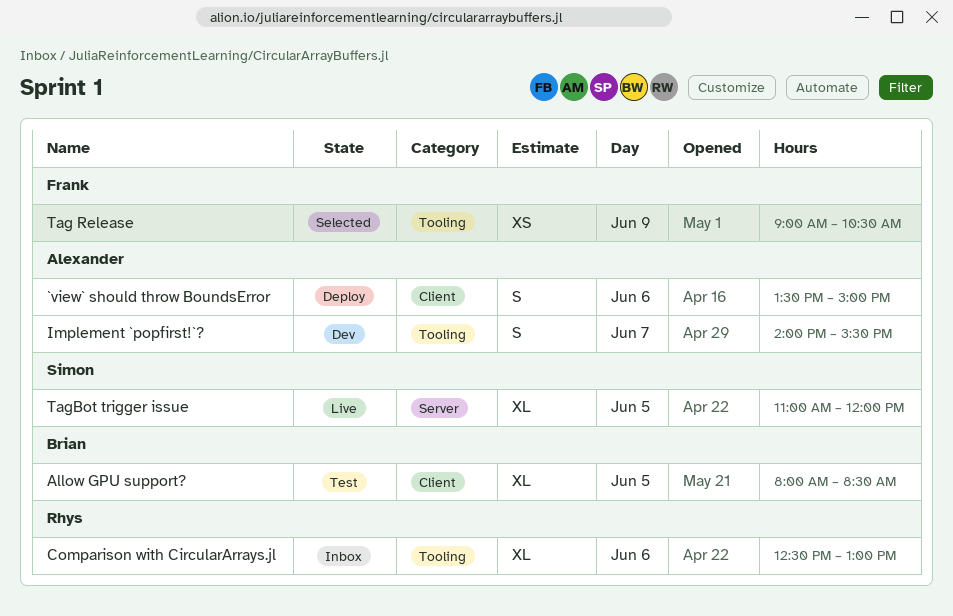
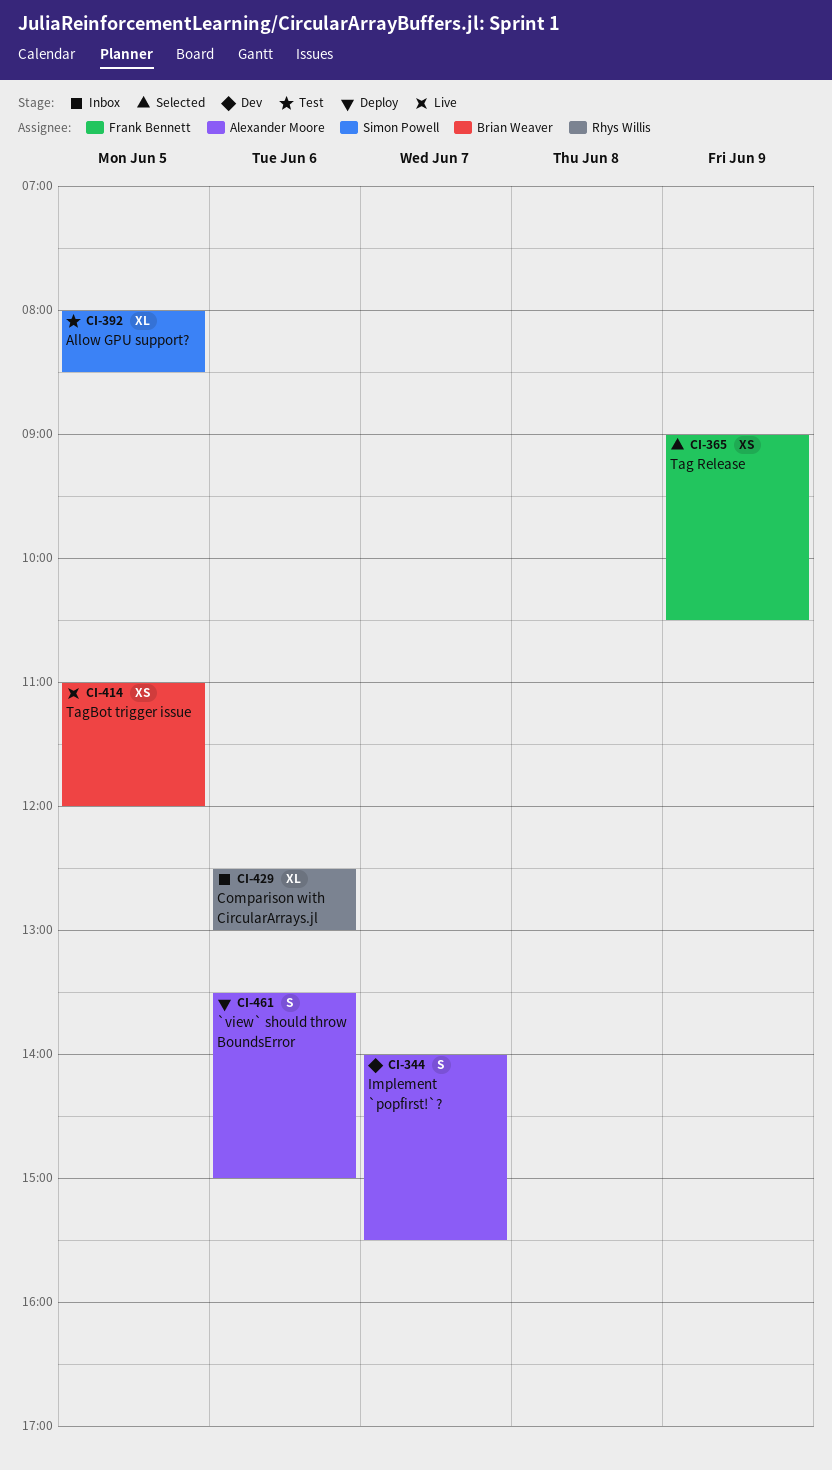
Allow GPU support?, owner: Brian Weaver -> Simon Powell
TagBot trigger issue, owner: Simon Powell -> Brian Weaver
TagBot trigger issue, estimate: XL -> XS

